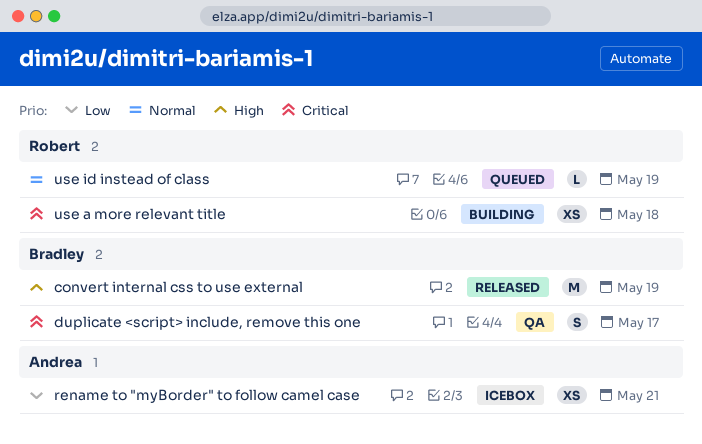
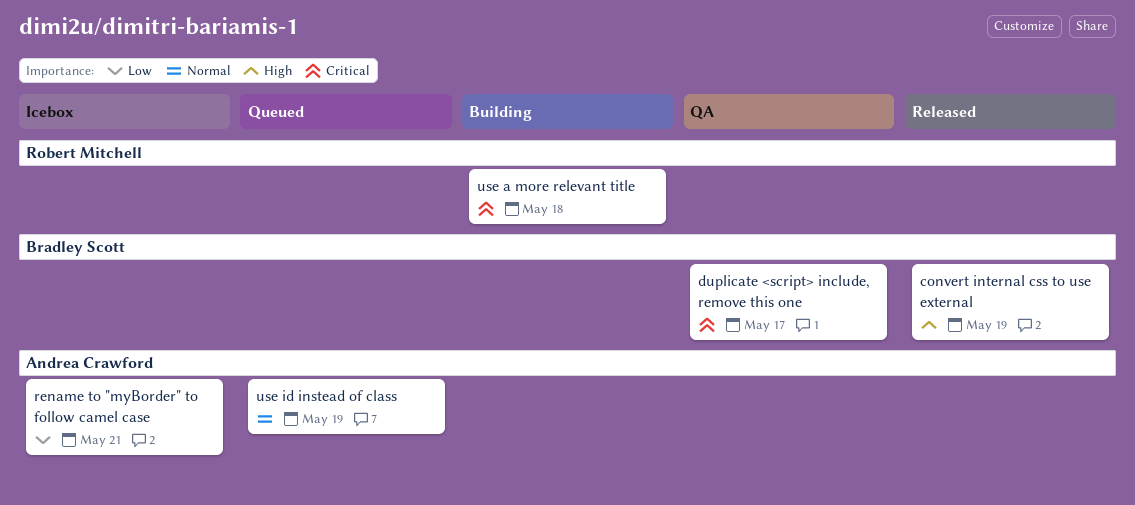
use id instead of class, owner: Robert Mitchell -> Andrea Crawford

